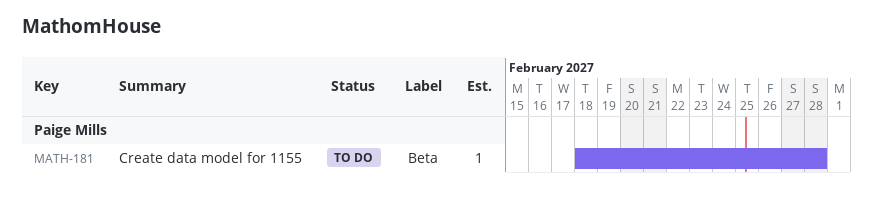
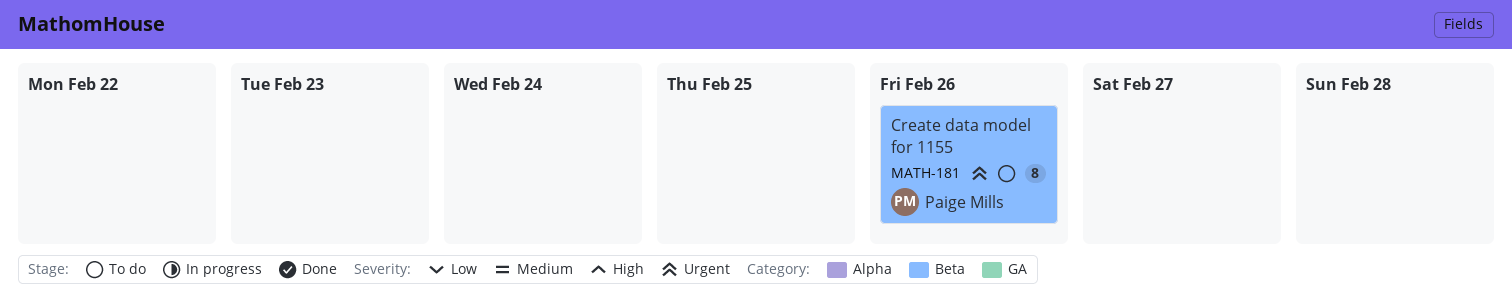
MATH-181, estimate: 1 -> 8
MATH-181, due: Feb 28 -> Feb 26

